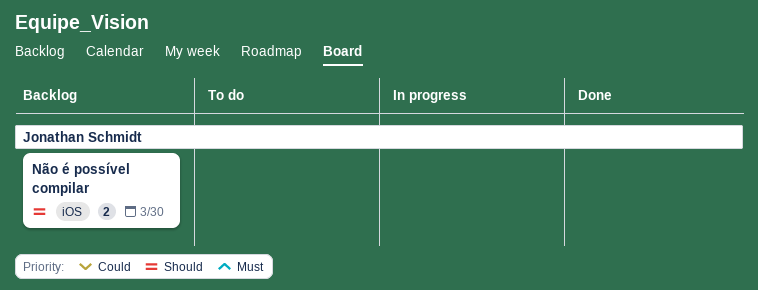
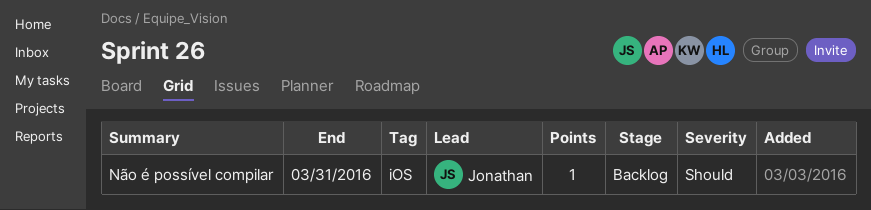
Não é possível compilar, estimate: 2 -> 1
Não é possível compilar, due: Mar 30 -> Mar 31

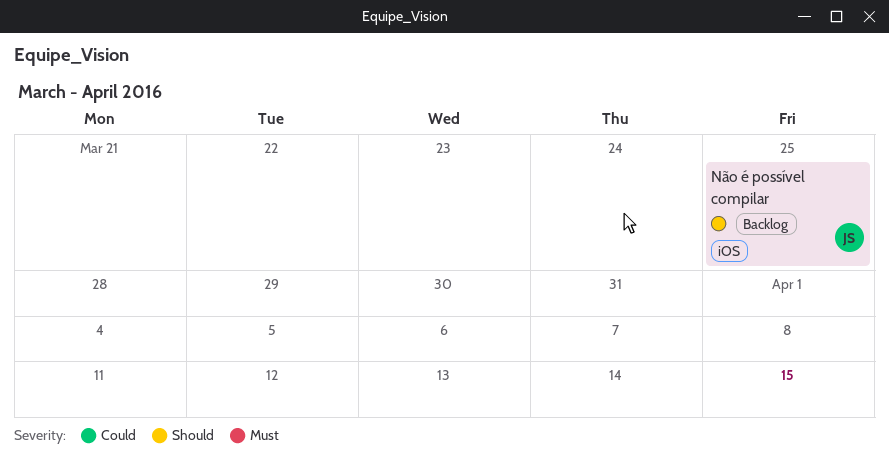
Não é possível compilar, due: Mar 31 -> Mar 25

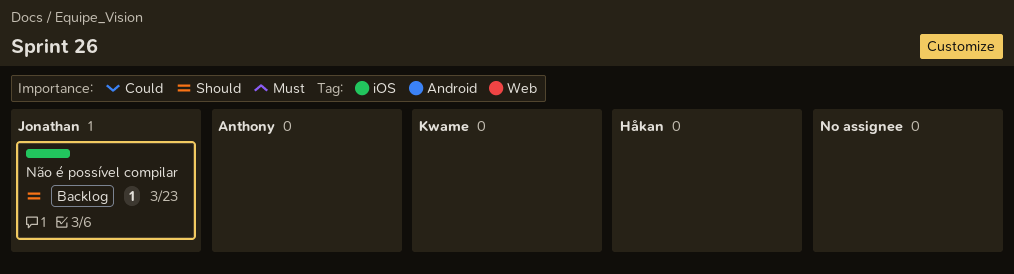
Não é possível compilar, due: Mar 25 -> Mar 23

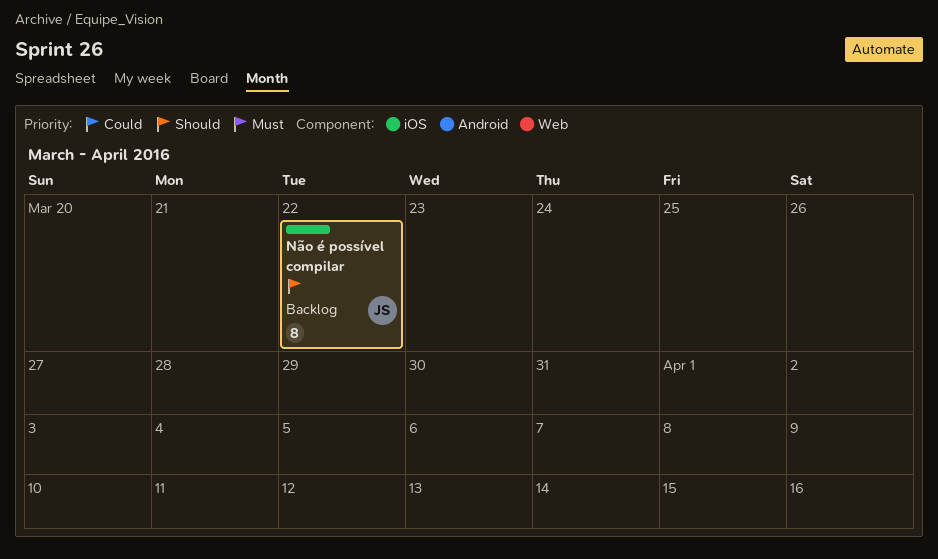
Não é possível compilar, estimate: 1 -> 8
Não é possível compilar, due: Mar 23 -> Mar 22

